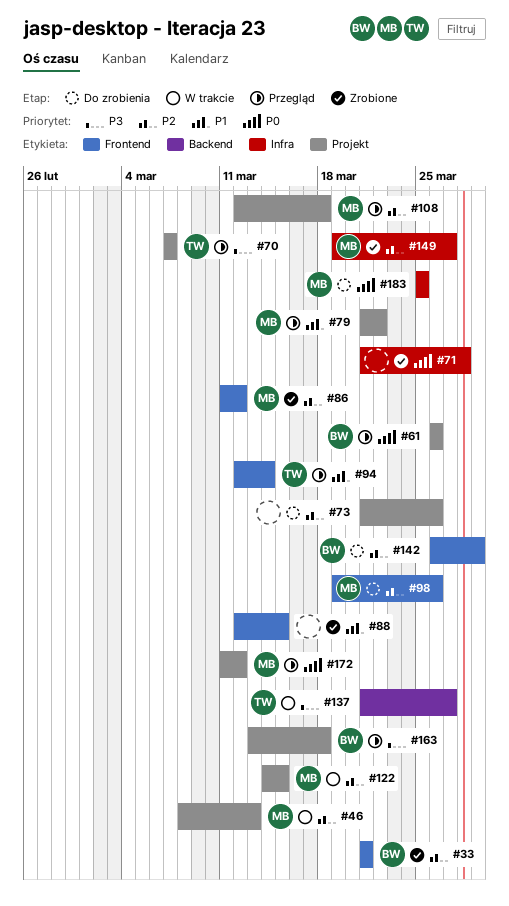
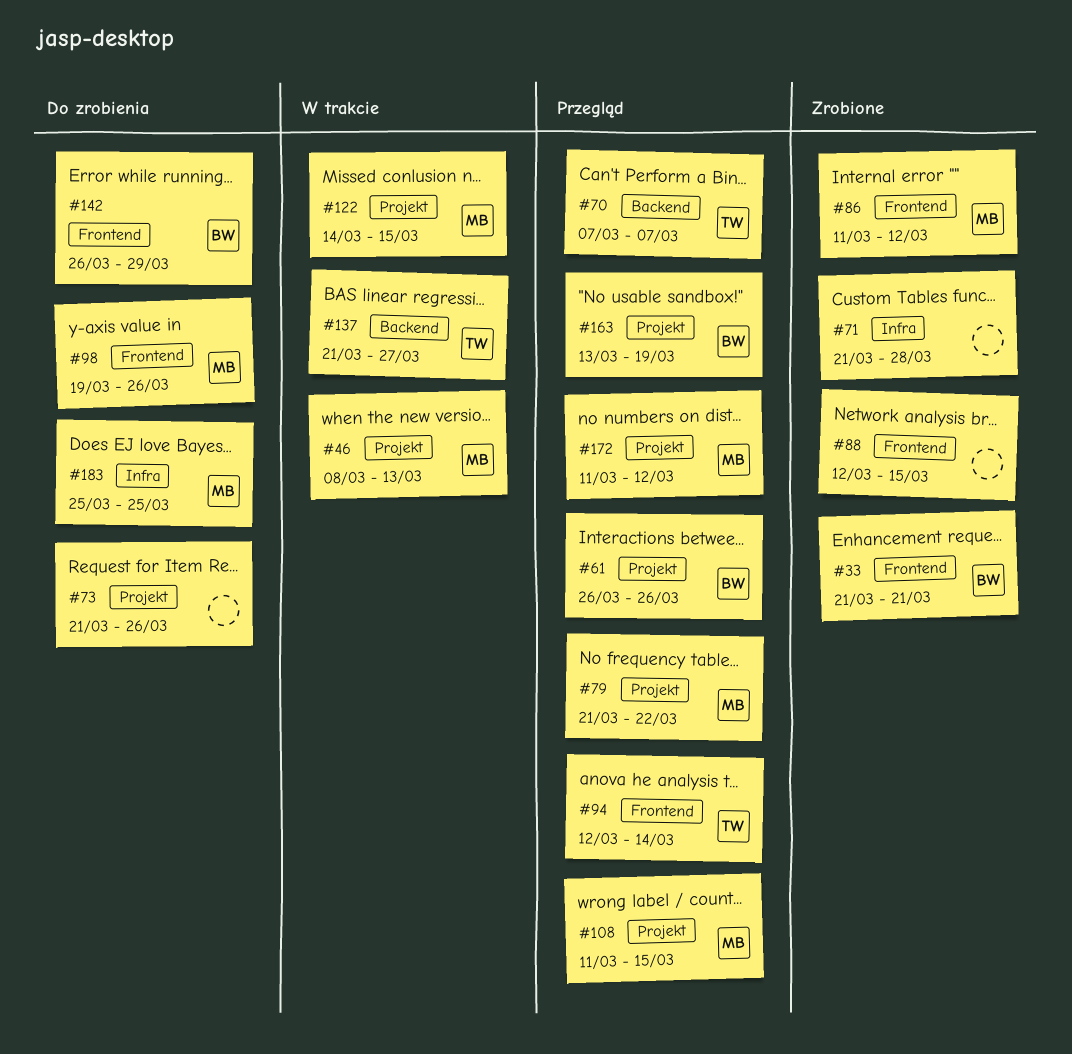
#70, label: Projekt -> Backend
#108, start: Mar 12 -> Mar 11
#108, due: Mar 18 -> Mar 15
#149: present -> none
#163, due: Mar 18 -> Mar 19

